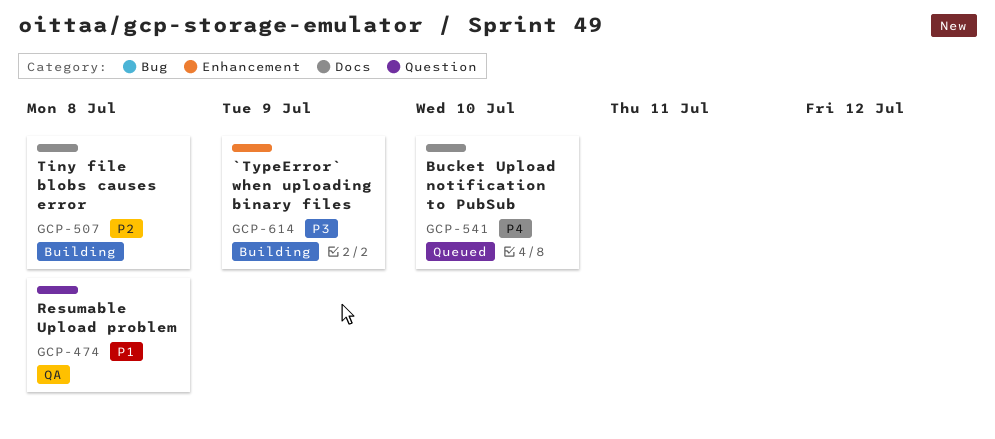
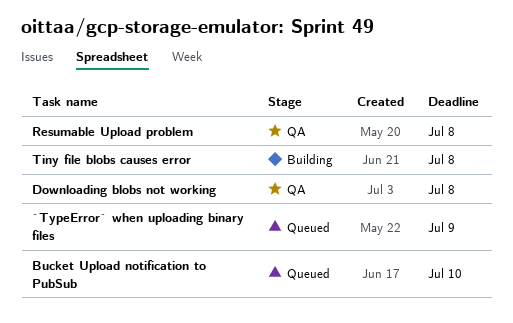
`TypeError` when uploading binary files, status: Building -> Queued
Downloading blobs not working: none -> present

